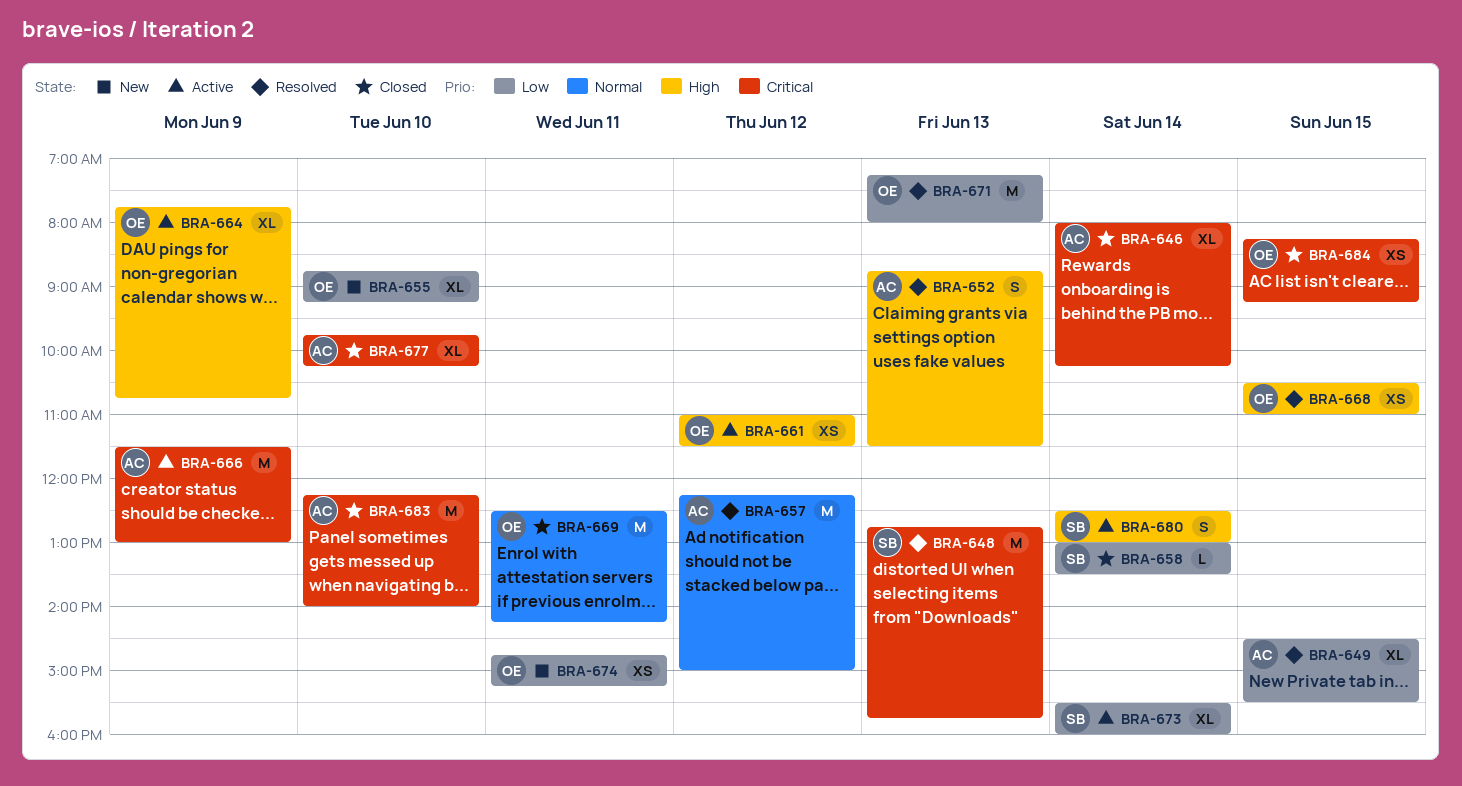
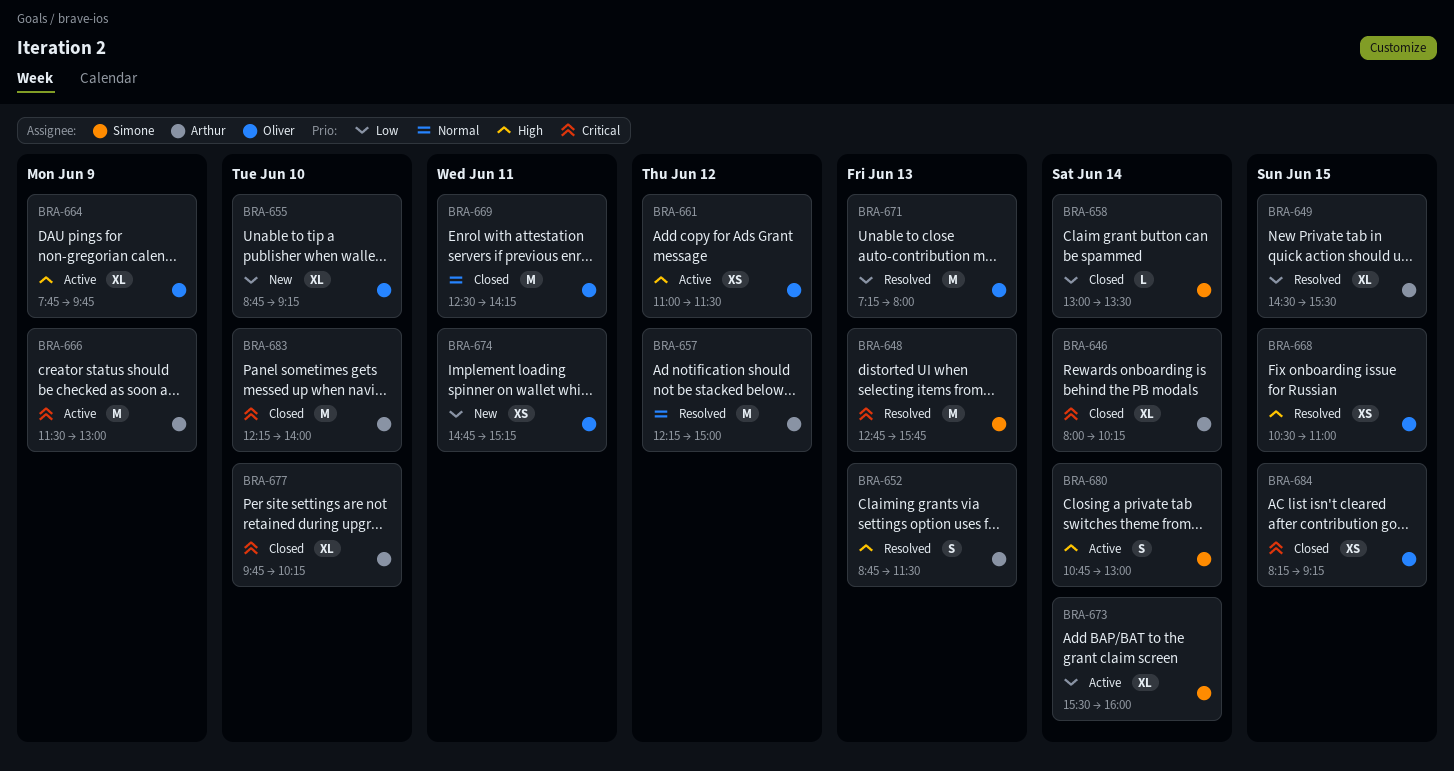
BRA-664, ends: 10:45 -> 09:45
BRA-680, begins: 12:30 -> 10:45

